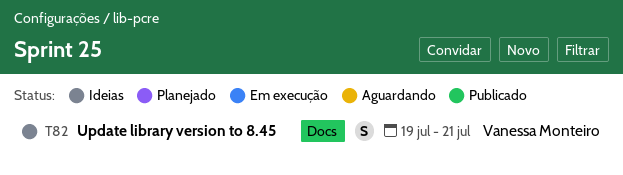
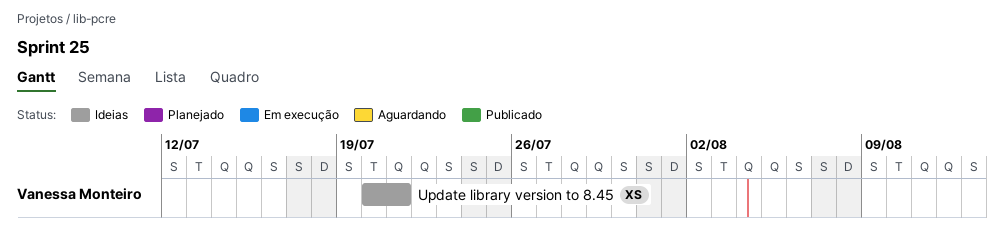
Update library version to 8.45, estimate: S -> XS
Update library version to 8.45, start: Jul 19 -> Jul 20

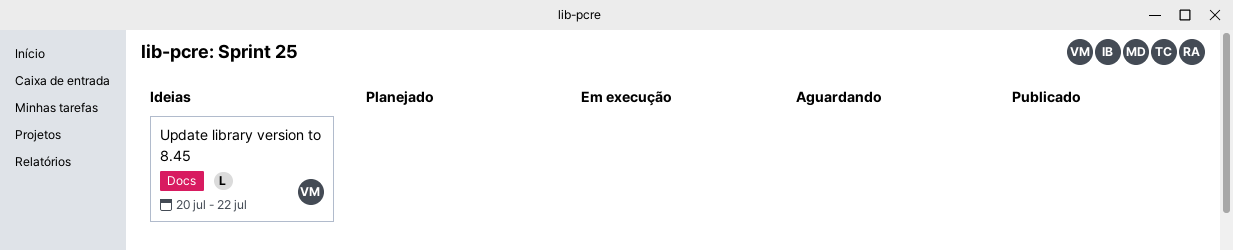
Update library version to 8.45, estimate: XS -> L
Update library version to 8.45, due: Jul 21 -> Jul 22

